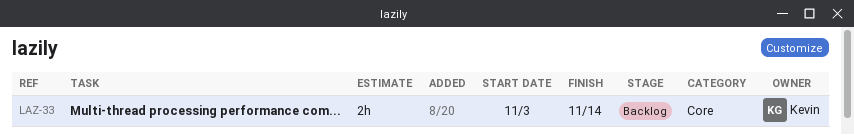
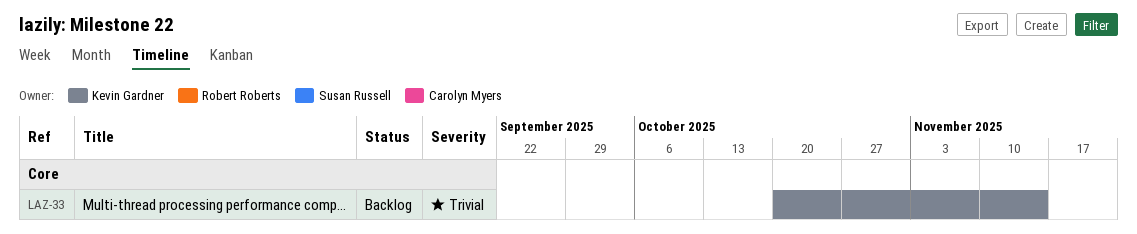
LAZ-33, start: Nov 3 -> Oct 20

